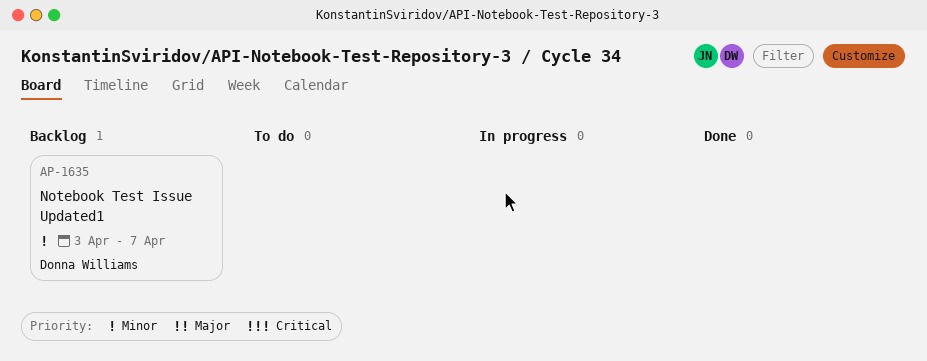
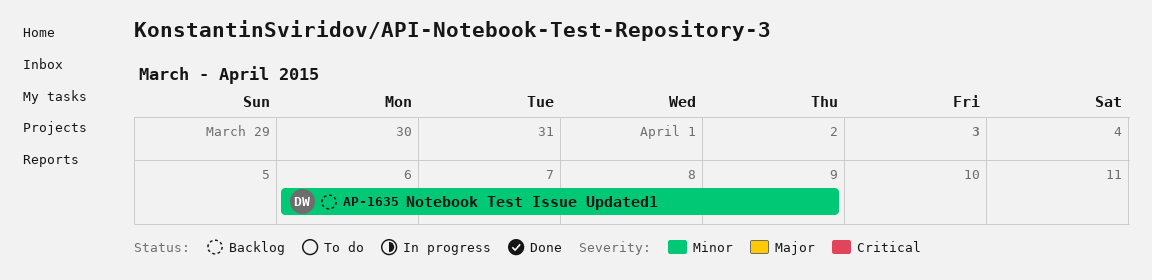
AP-1635, start: Apr 3 -> Apr 6
AP-1635, due: Apr 7 -> Apr 9

